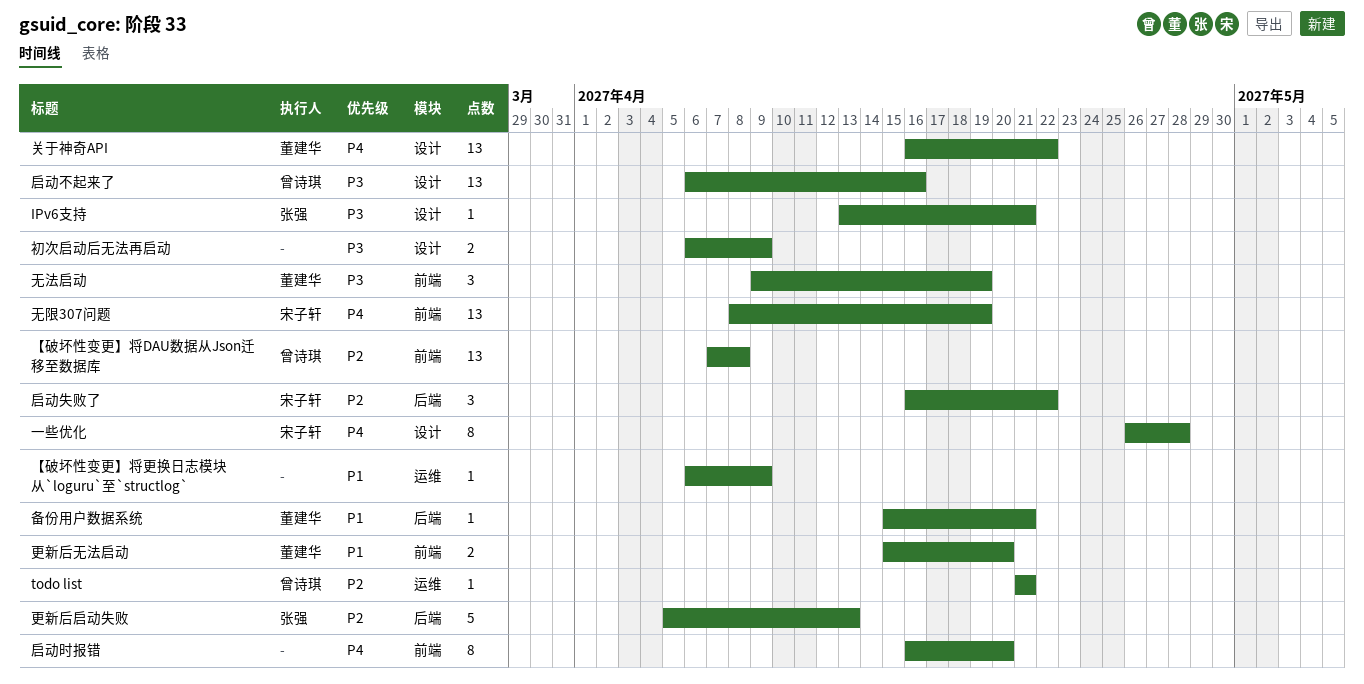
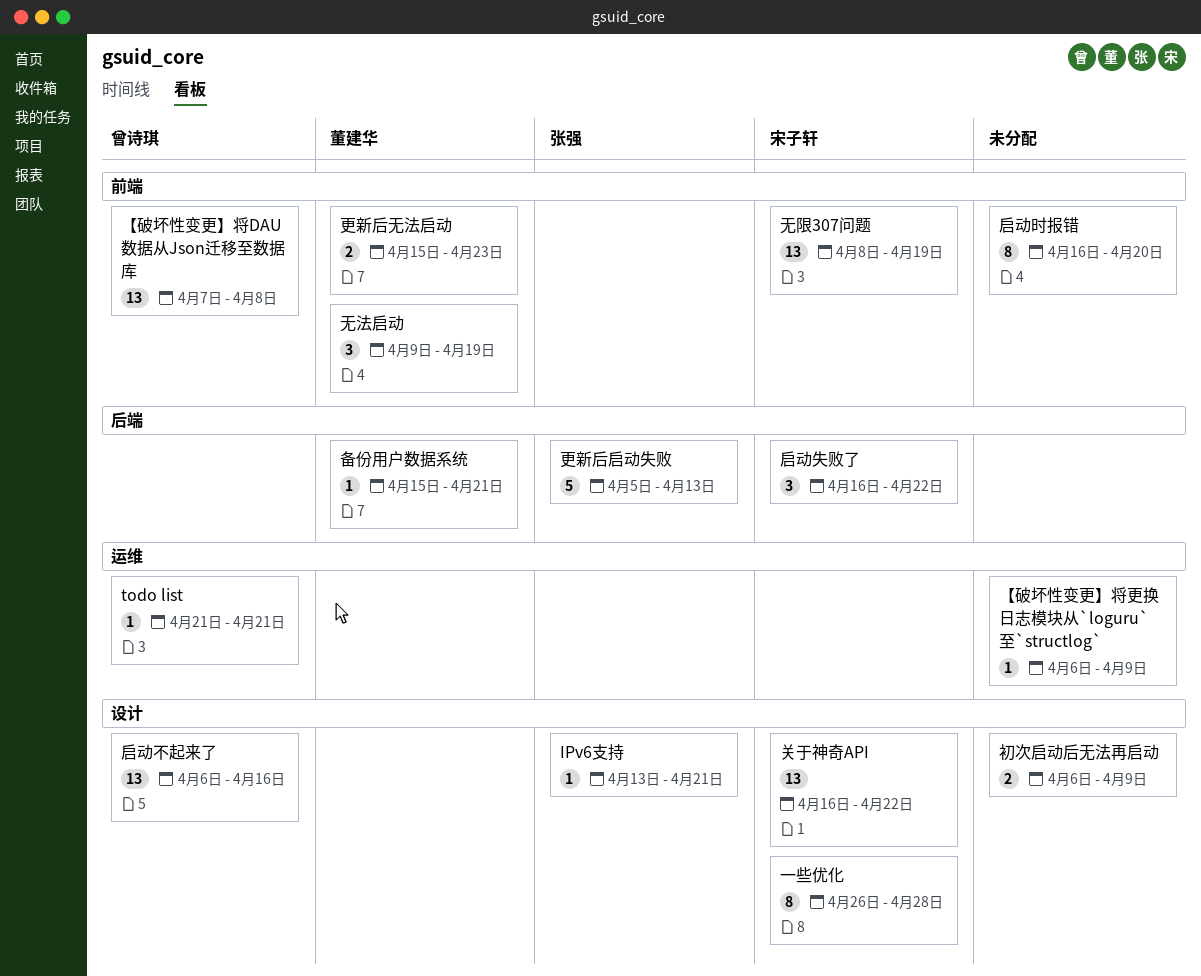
关于神奇API, owner: 董建华 -> 宋子轩
更新后无法启动, due: Apr 20 -> Apr 23

